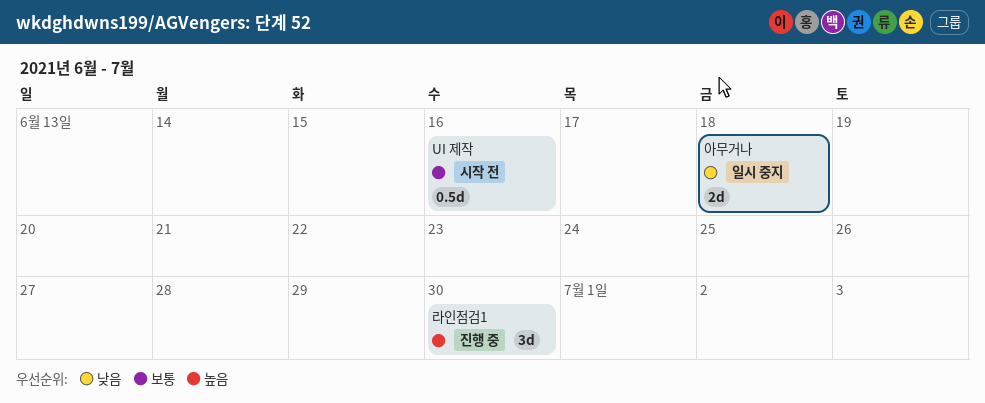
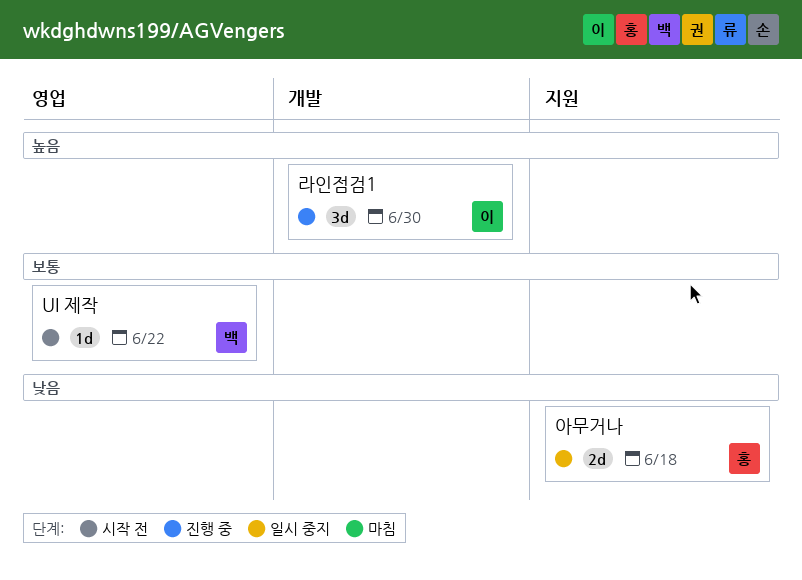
UI 제작, estimate: 0.5d -> 1d
UI 제작, due: Jun 16 -> Jun 22

